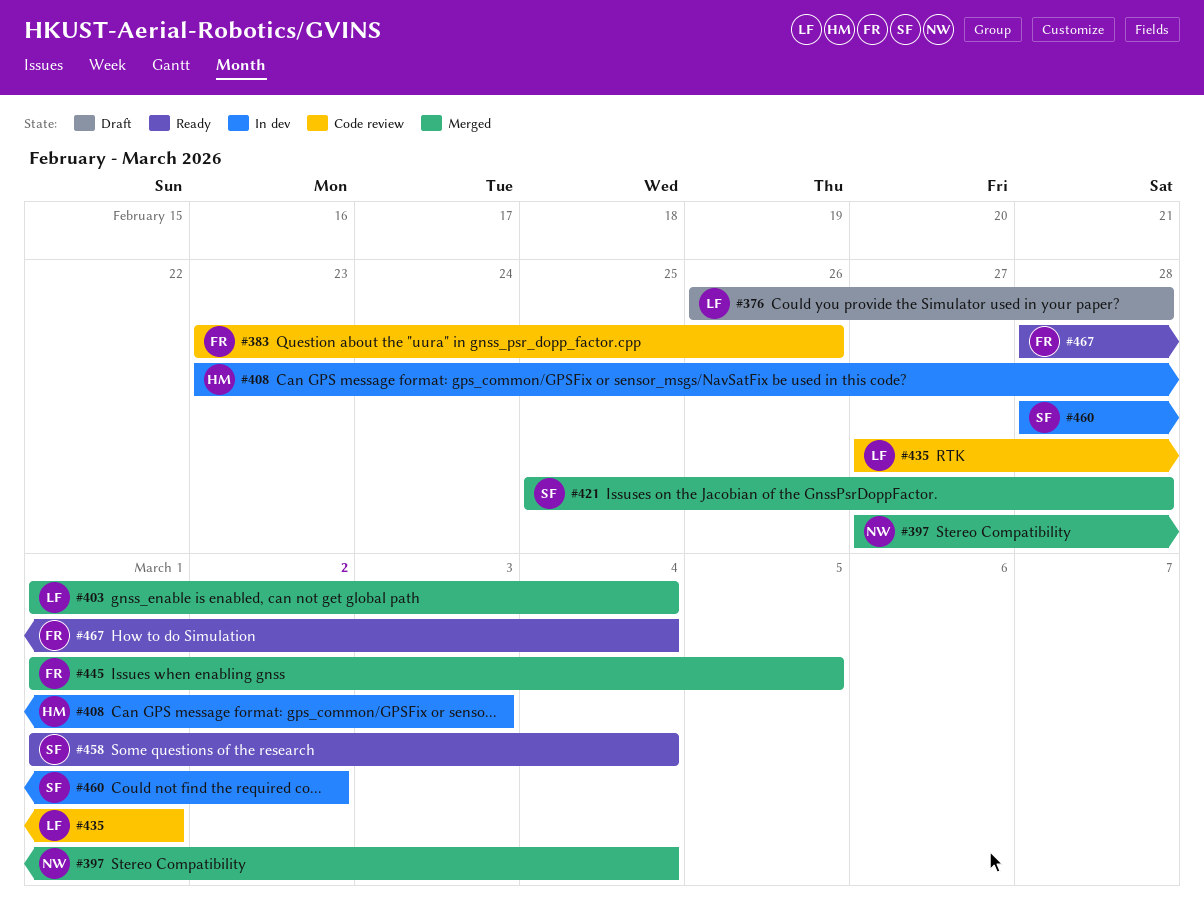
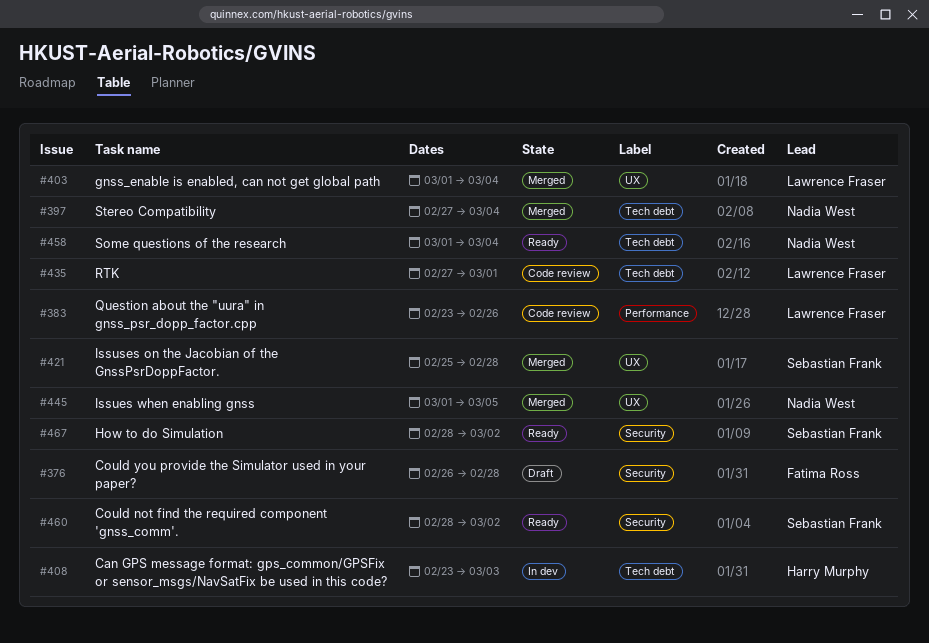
#376, owner: Lawrence Fraser -> Fatima Ross
#383, owner: Fatima Ross -> Lawrence Fraser
#445, owner: Fatima Ross -> Nadia West
#458, owner: Sebastian Frank -> Nadia West
#460, status: In dev -> Ready
#467, owner: Fatima Ross -> Sebastian Frank
#467, due: Mar 4 -> Mar 2

